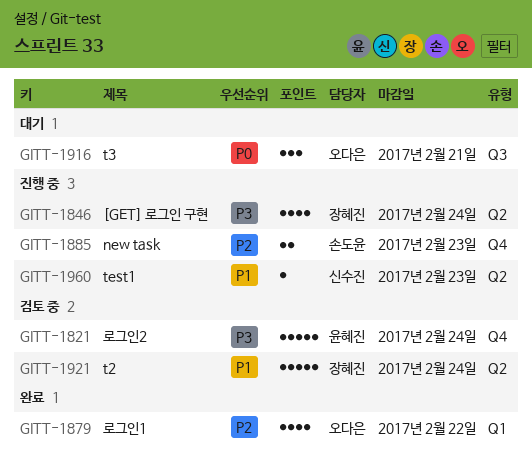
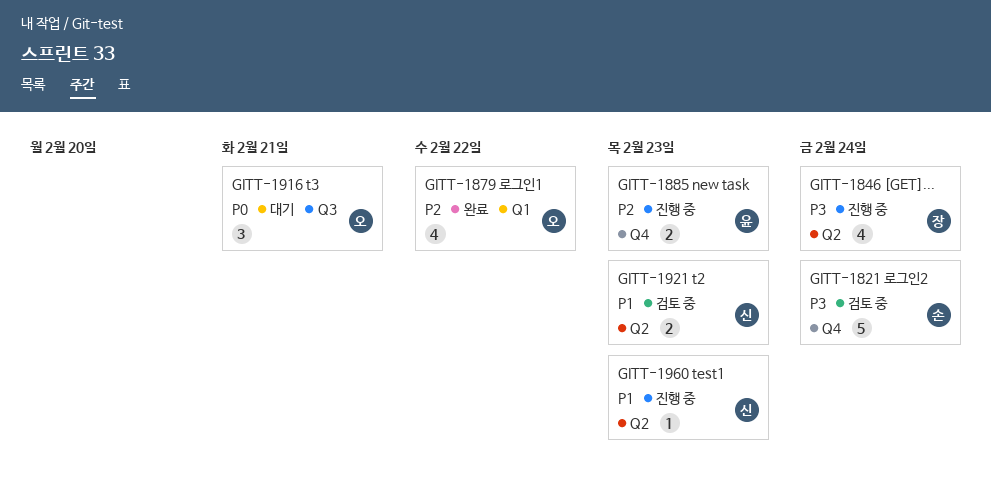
GITT-1821, owner: 윤혜진 -> 손도윤
GITT-1885, owner: 손도윤 -> 윤혜진
GITT-1921, owner: 장혜진 -> 신수진
GITT-1921, estimate: 5 -> 2
GITT-1921, due: Feb 24 -> Feb 23

